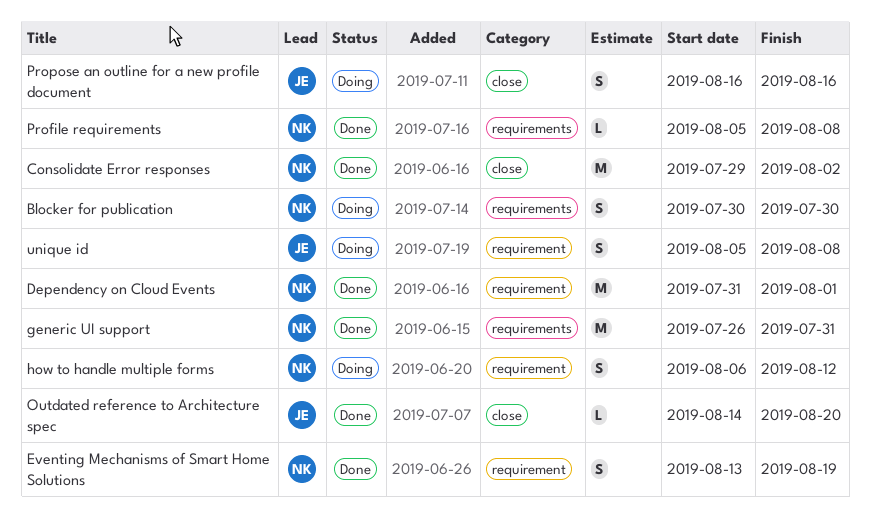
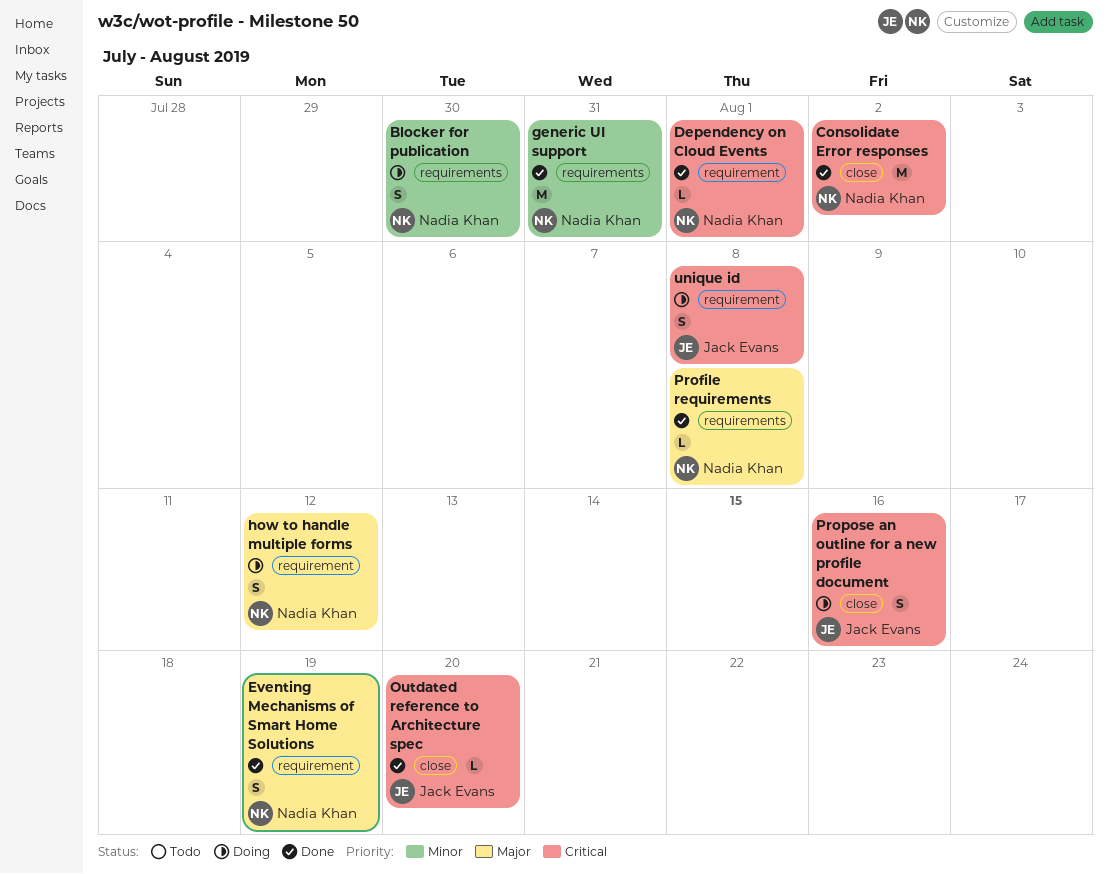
Dependency on Cloud Events, estimate: M -> L

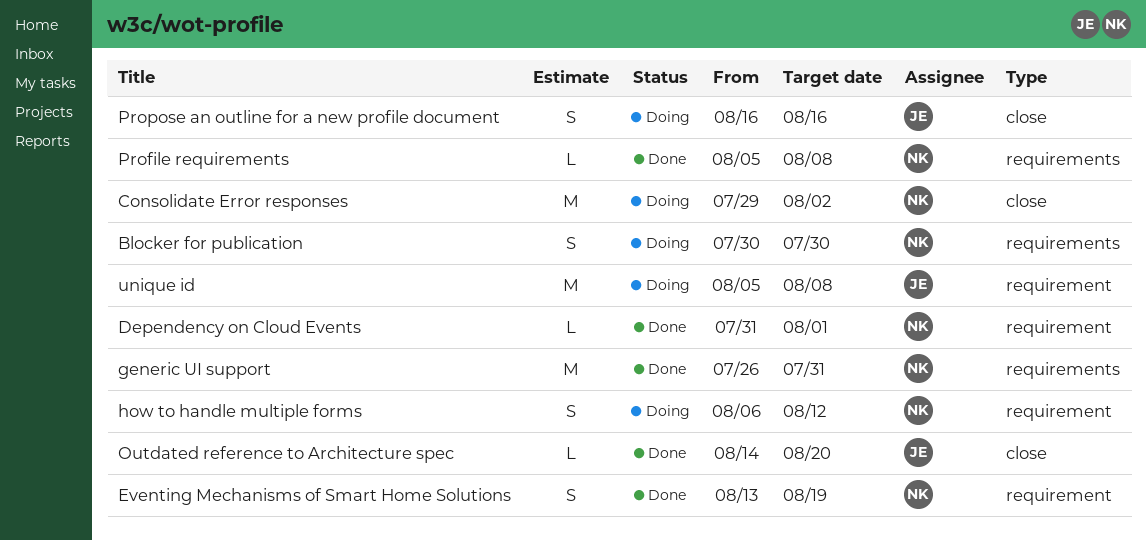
Consolidate Error responses, status: Done -> Doing
unique id, estimate: S -> M

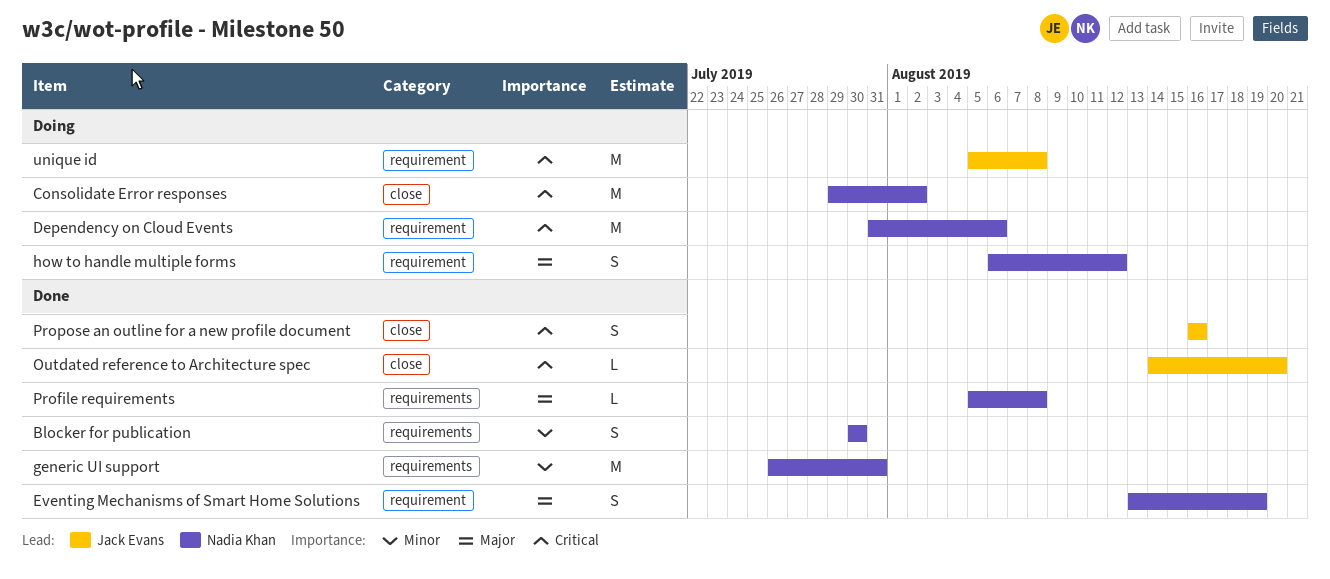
Blocker for publication, status: Doing -> Done
Dependency on Cloud Events, status: Done -> Doing
Dependency on Cloud Events, estimate: L -> M
Dependency on Cloud Events, due: Aug 1 -> Aug 6
Propose an outline for a new profile document, status: Doing -> Done

